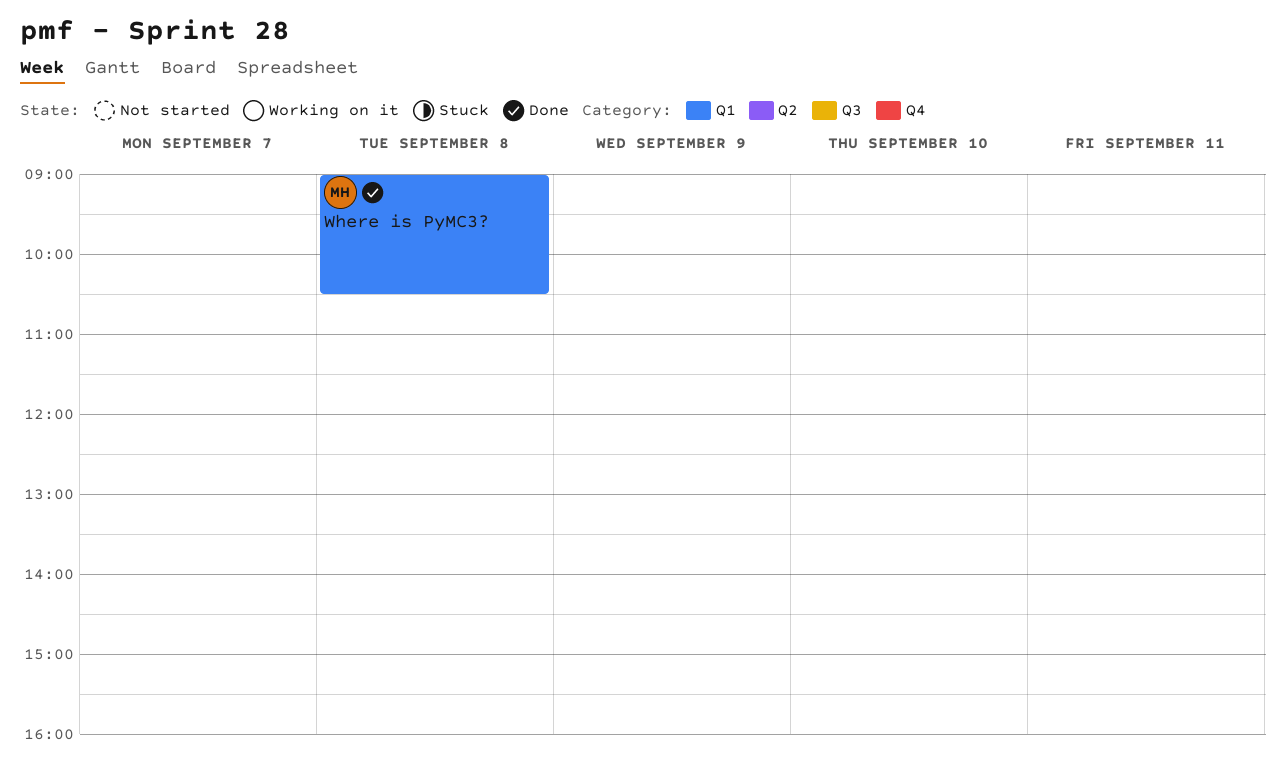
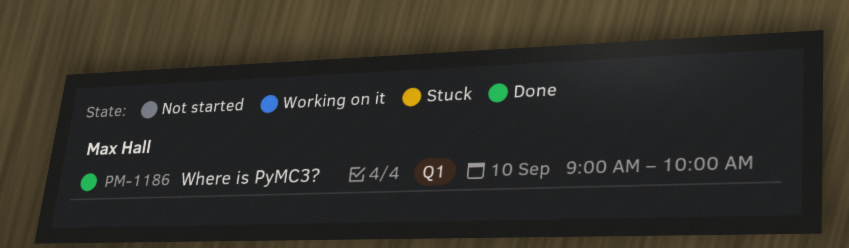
Where is PyMC3?, day: Sep 8 -> Sep 10
Where is PyMC3?, ends: 10:30 -> 10:00

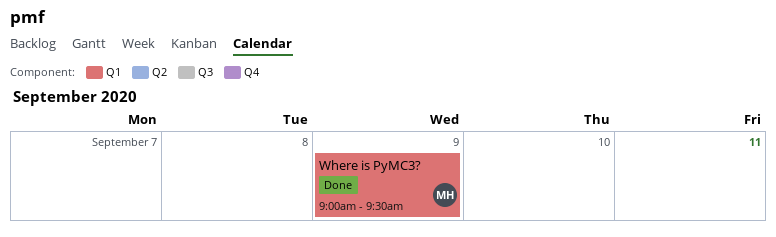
Where is PyMC3?, day: Sep 10 -> Sep 9
Where is PyMC3?, ends: 10:00 -> 09:30

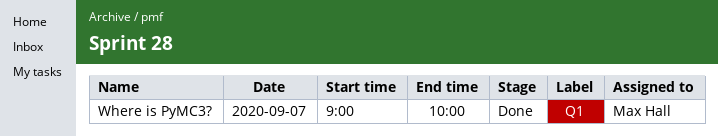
Where is PyMC3?, day: Sep 9 -> Sep 7
Where is PyMC3?, ends: 09:30 -> 10:00

